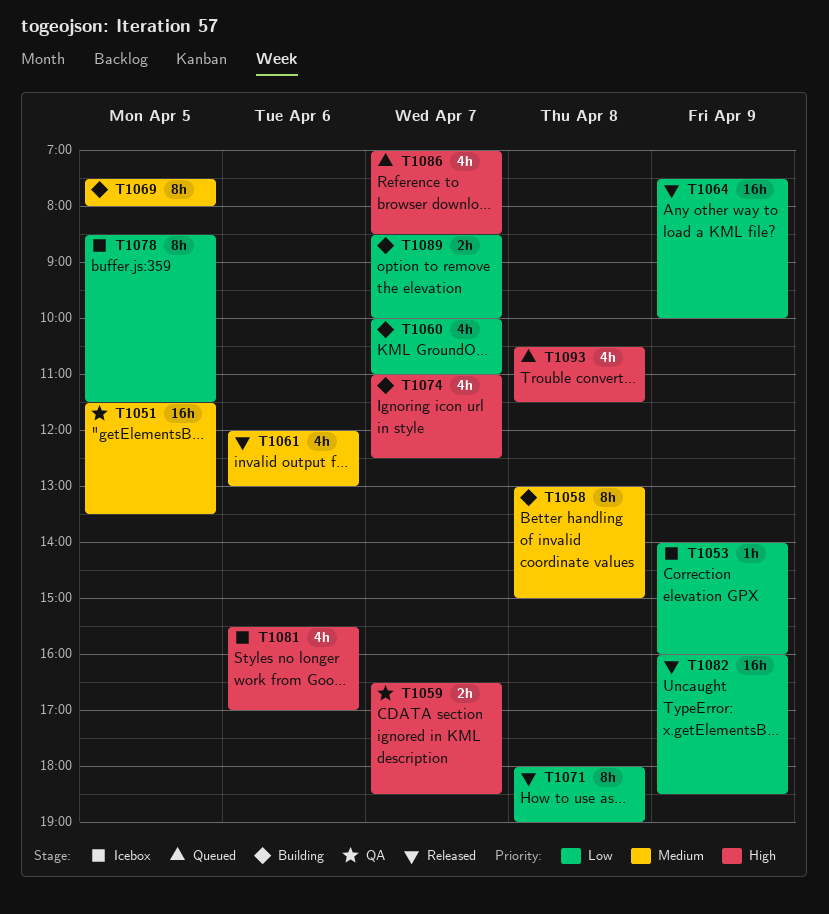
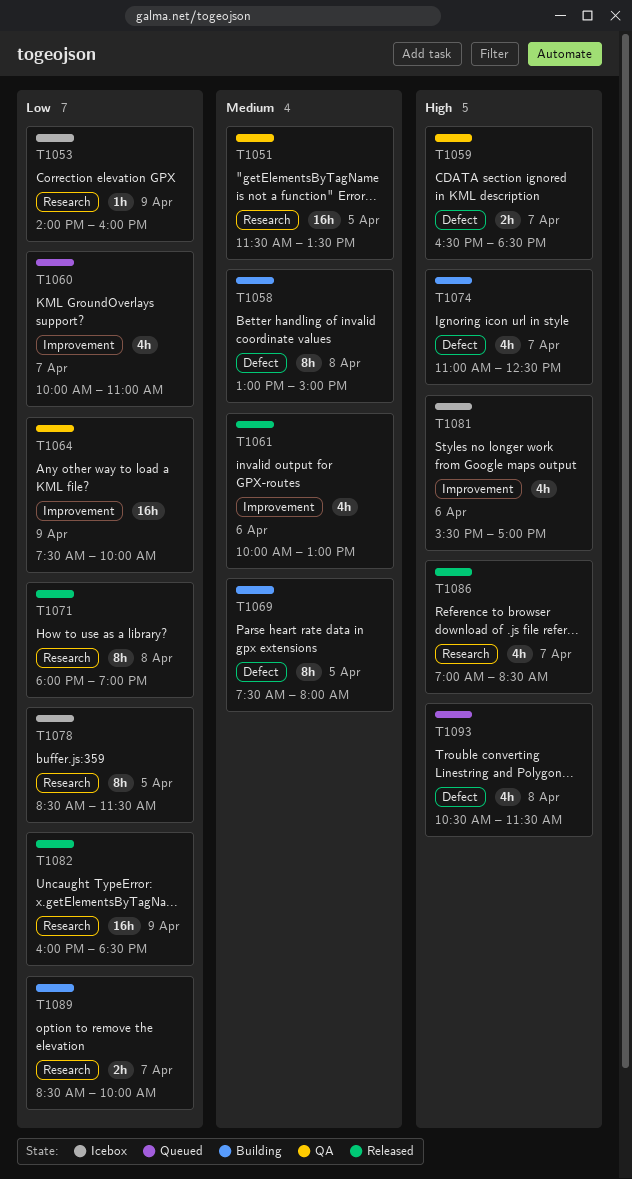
T1060, status: Building -> Queued
T1061, begins: 12:00 -> 10:00
T1064, status: Released -> QA
T1086, status: Queued -> Released

